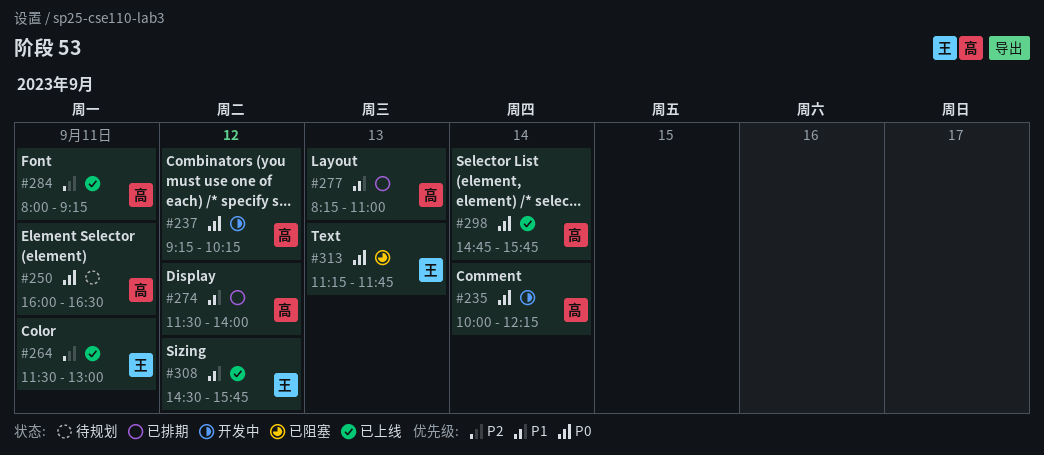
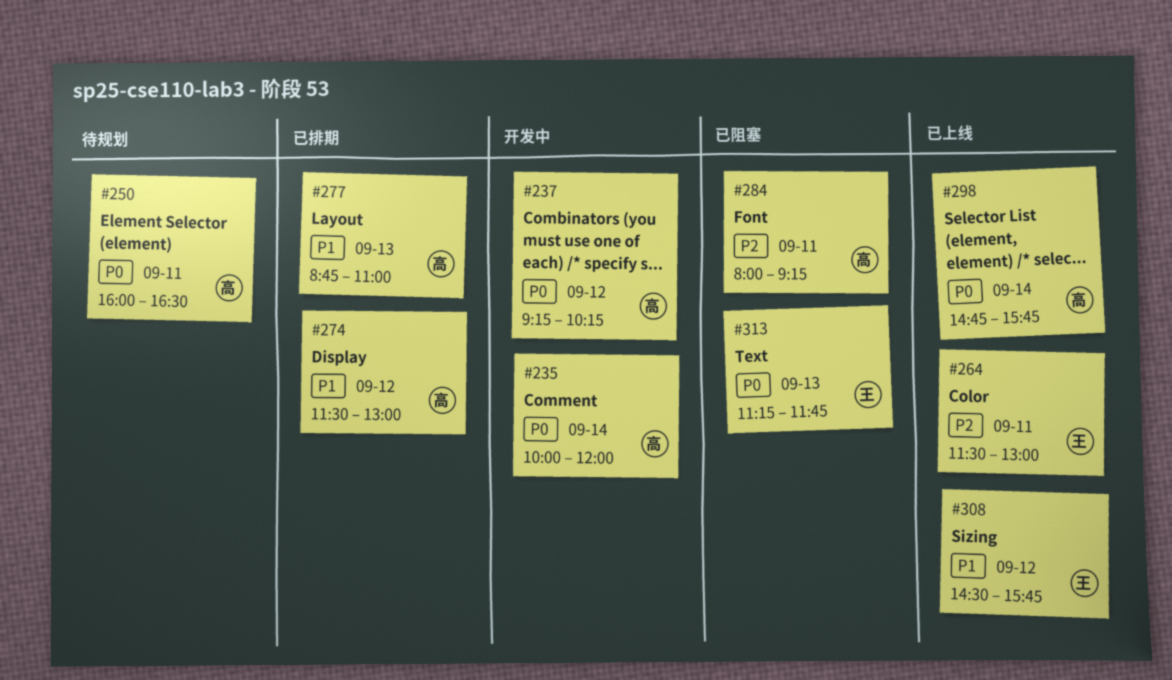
#235, ends: 12:15 -> 12:00
#274, ends: 14:00 -> 13:00
#277, begins: 08:15 -> 08:45
#284, status: 已上线 -> 已阻塞

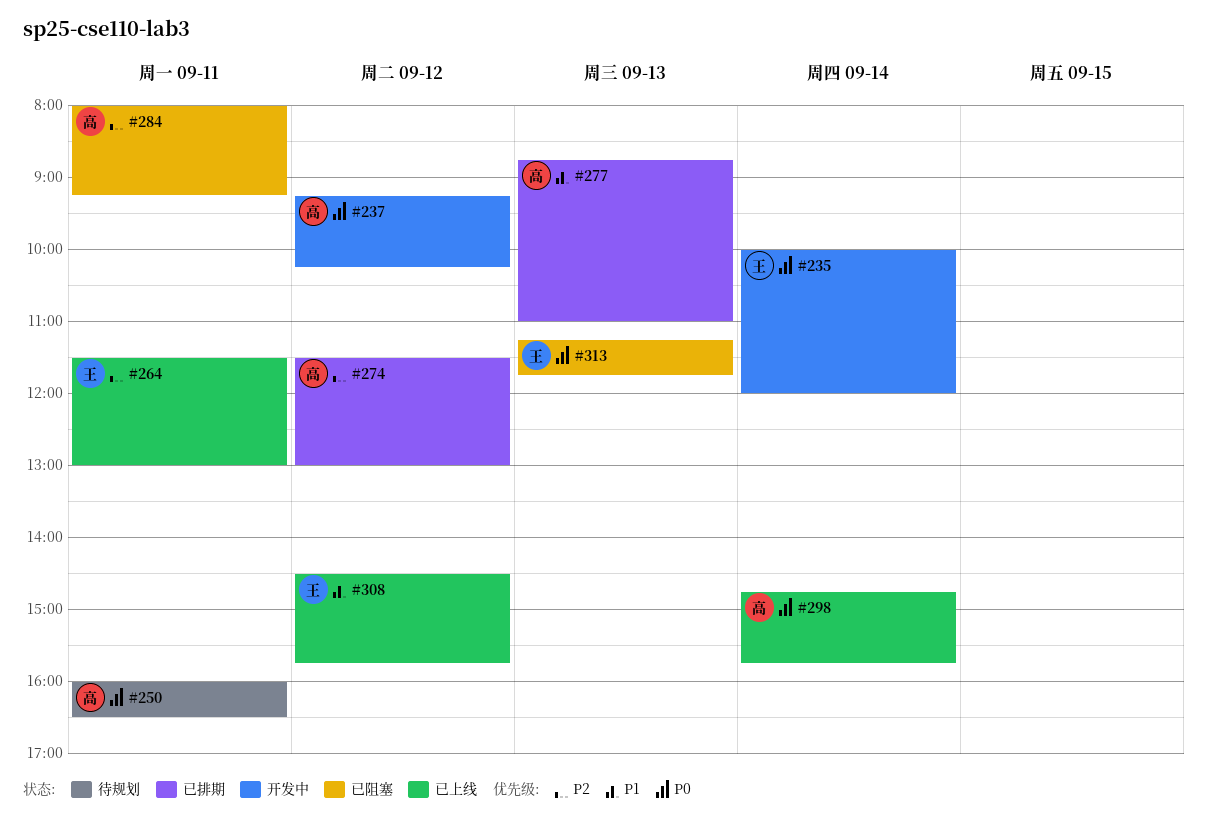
#235, owner: 高 -> 王
#274, priority: P1 -> P2

